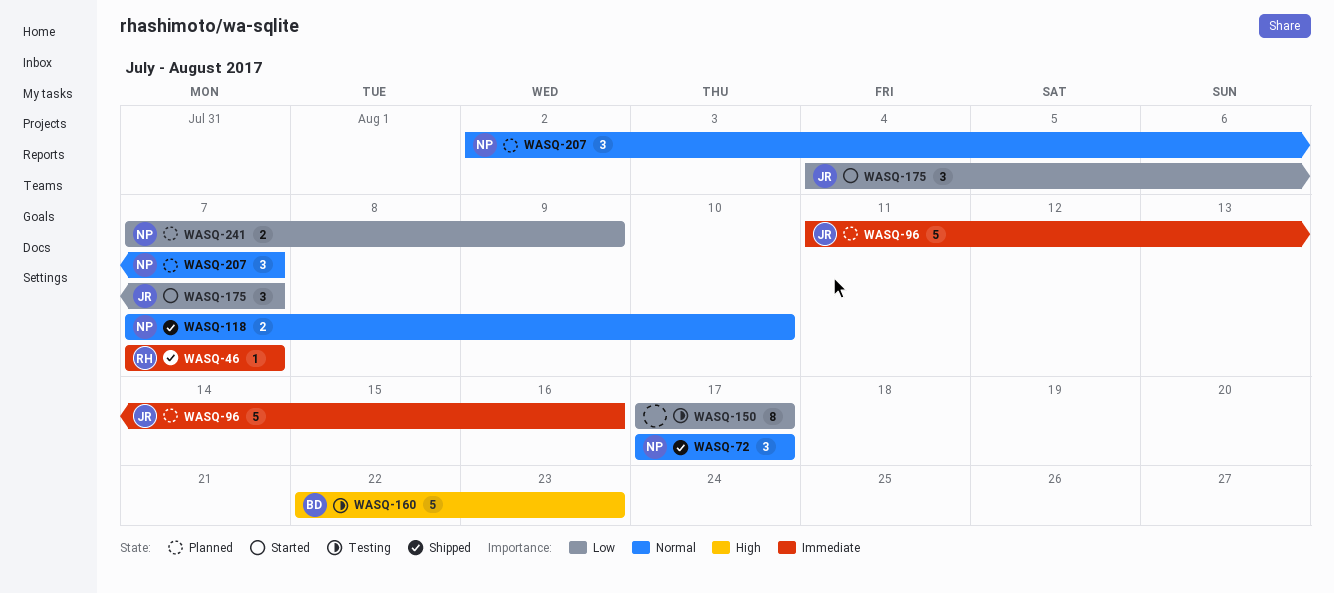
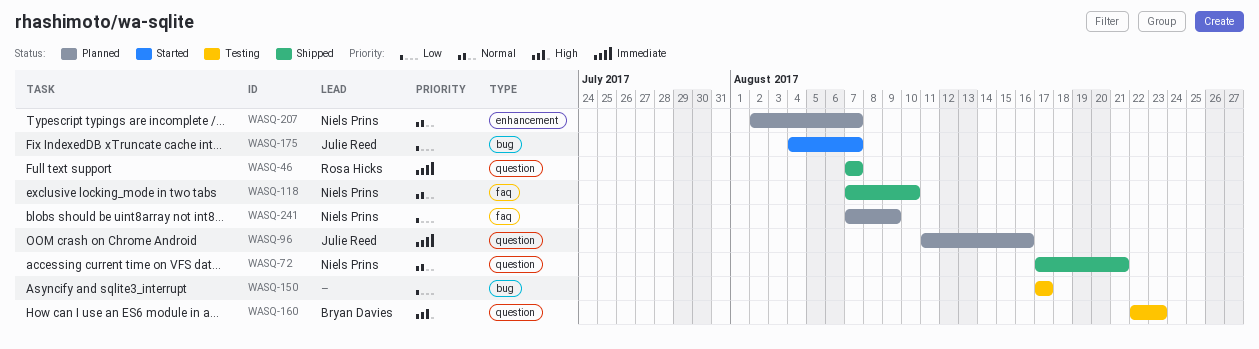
WASQ-72, due: Aug 17 -> Aug 21

